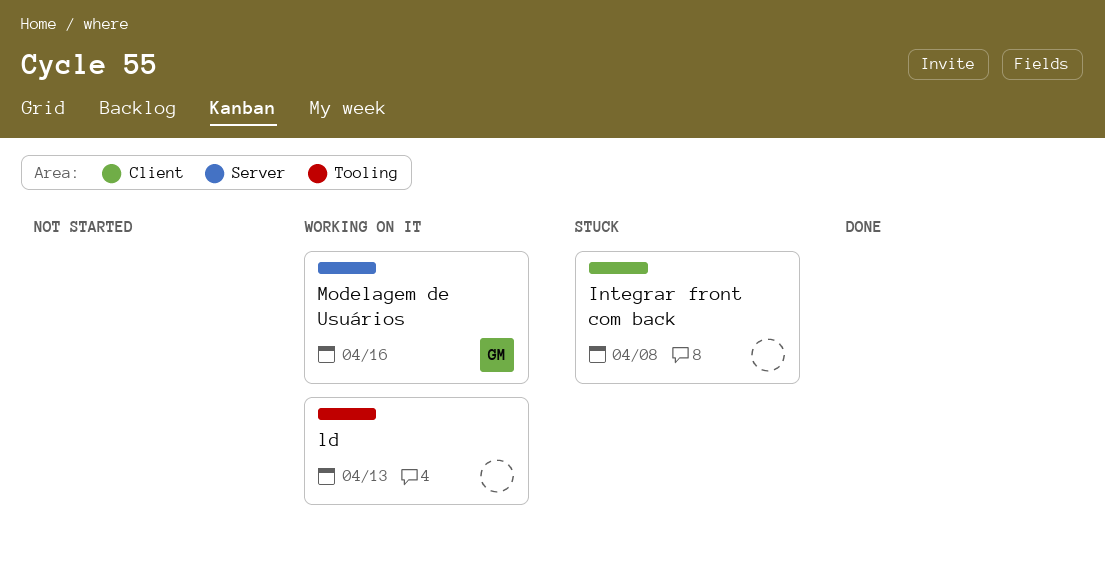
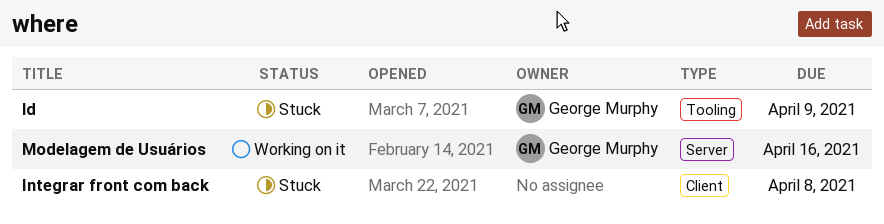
ld, status: Working on it -> Stuck
ld, owner: none -> George Murphy
ld, due: Apr 13 -> Apr 9

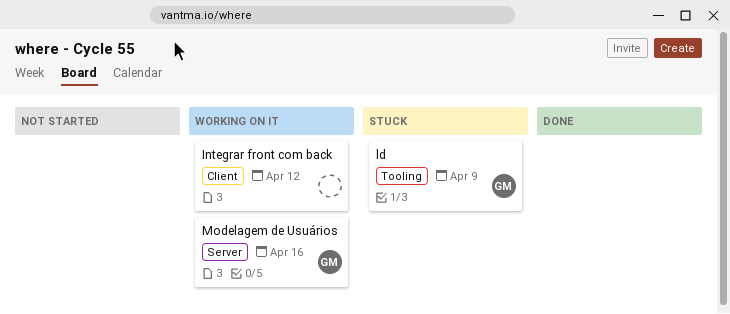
Integrar front com back, status: Stuck -> Working on it
Integrar front com back, due: Apr 8 -> Apr 12

